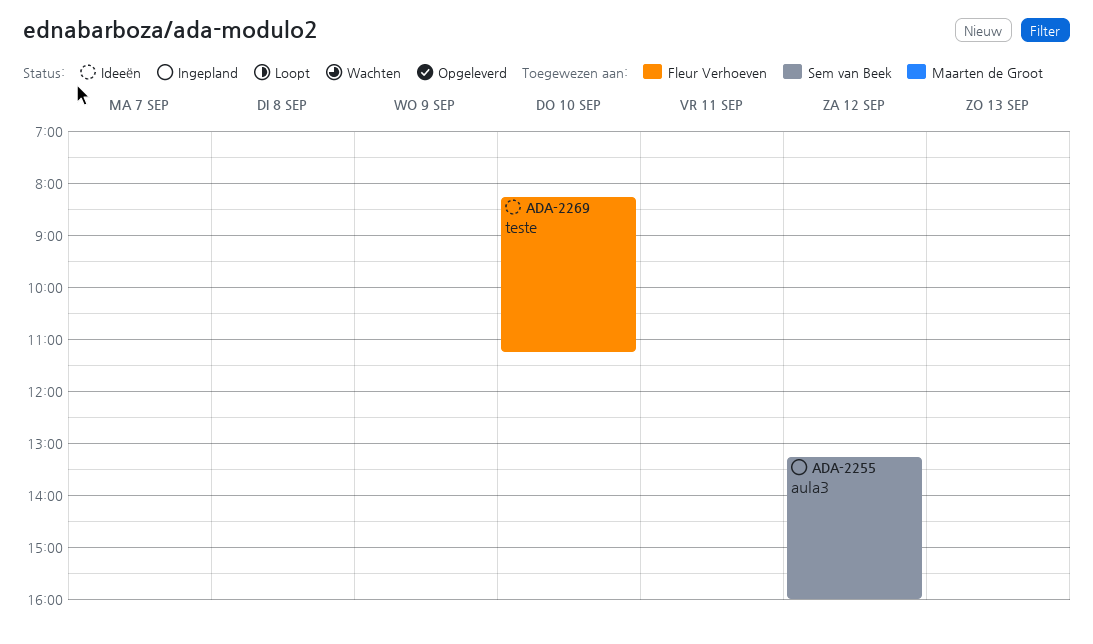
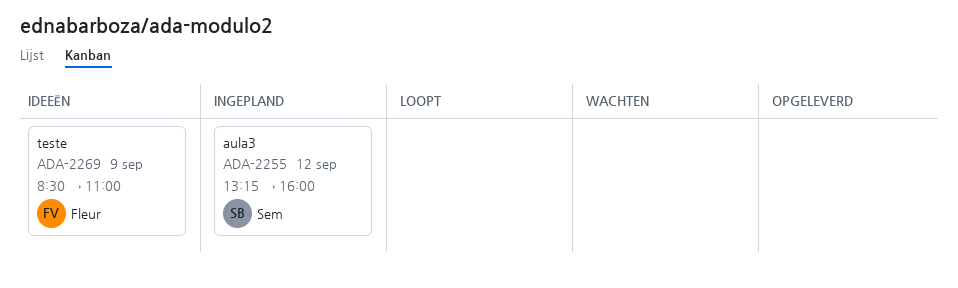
ADA-2269, day: Sep 10 -> Sep 9
ADA-2269, begins: 08:15 -> 08:30
ADA-2269, ends: 11:15 -> 11:00

